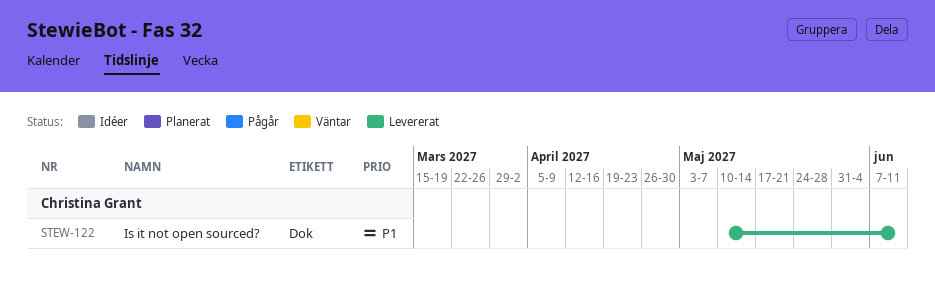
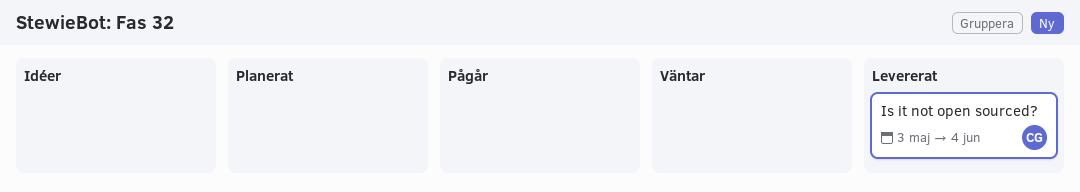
Is it not open sourced?, start: May 10 -> May 3
Is it not open sourced?, due: Jun 11 -> Jun 4

